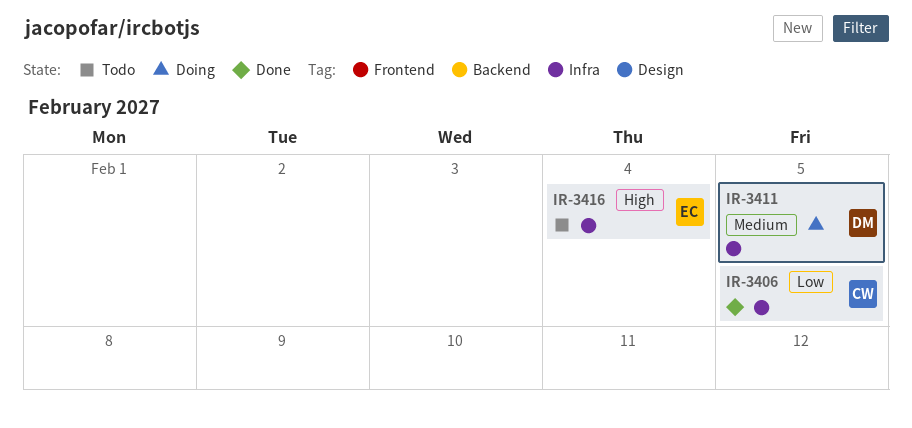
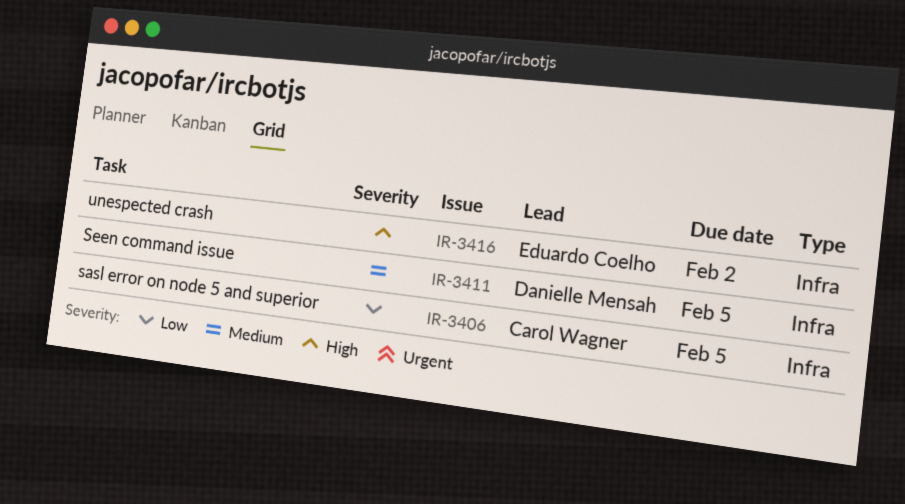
IR-3416, due: Feb 4 -> Feb 2

